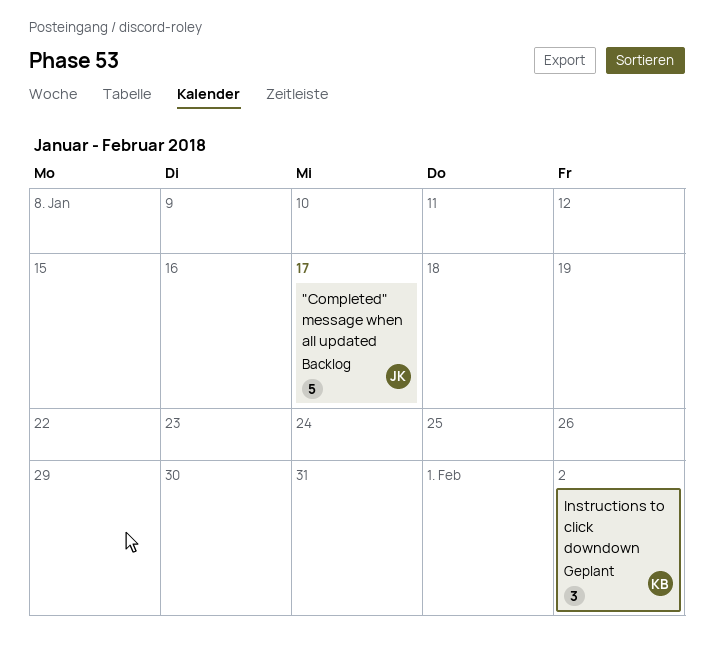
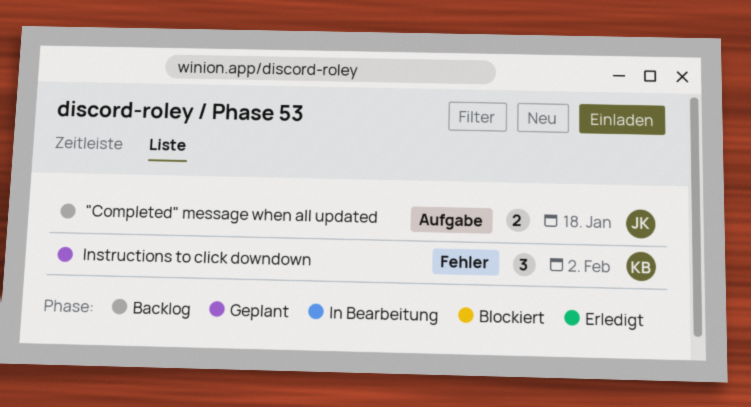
"Completed" message when all updated, estimate: 5 -> 2
"Completed" message when all updated, due: Jan 17 -> Jan 18

